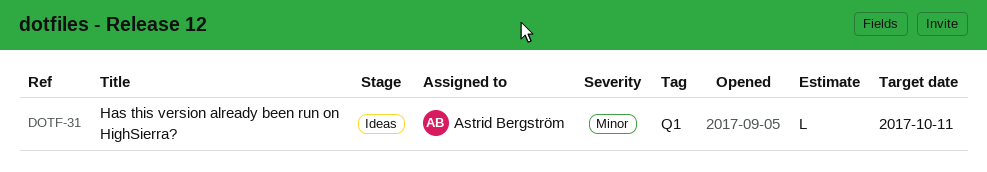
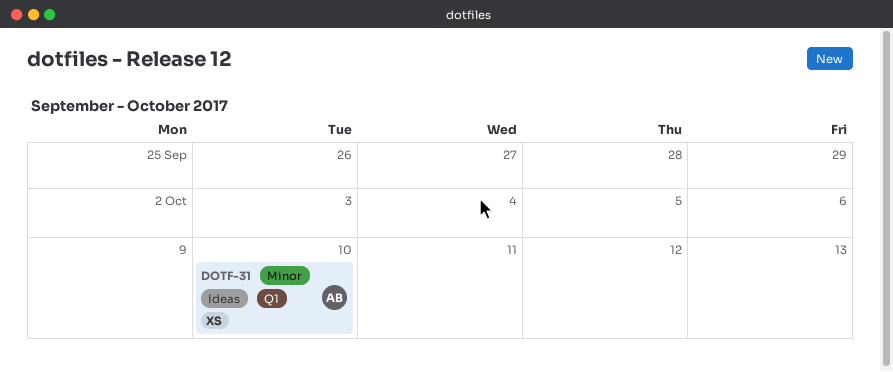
DOTF-31, estimate: L -> XS
DOTF-31, due: Oct 11 -> Oct 10

